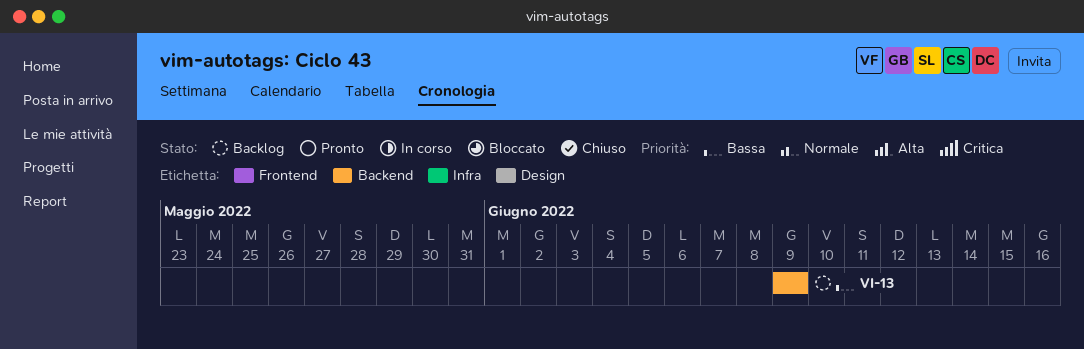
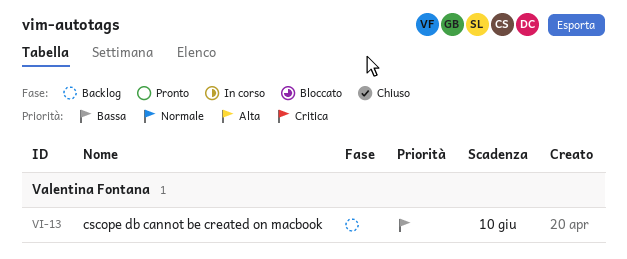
VI-13, due: Jun 9 -> Jun 10

